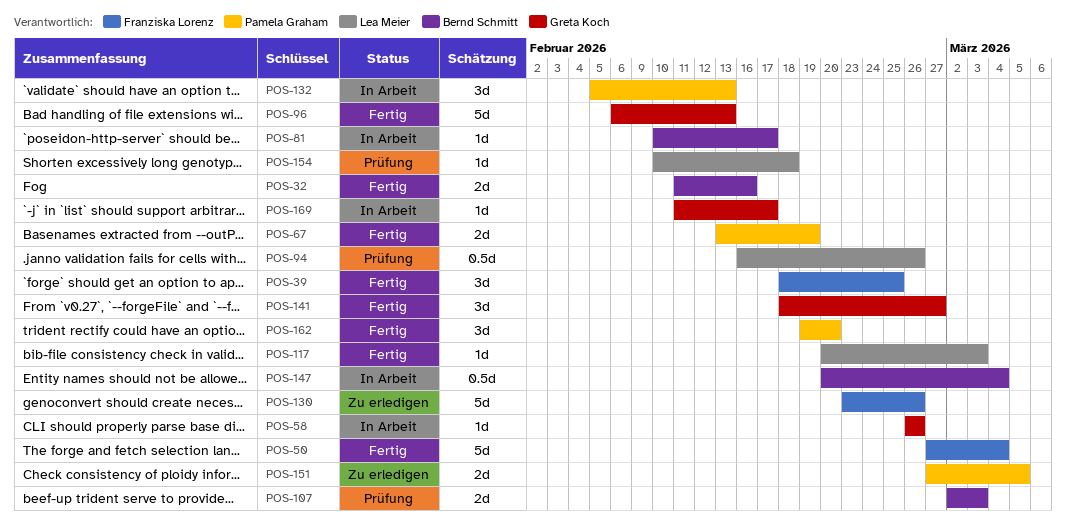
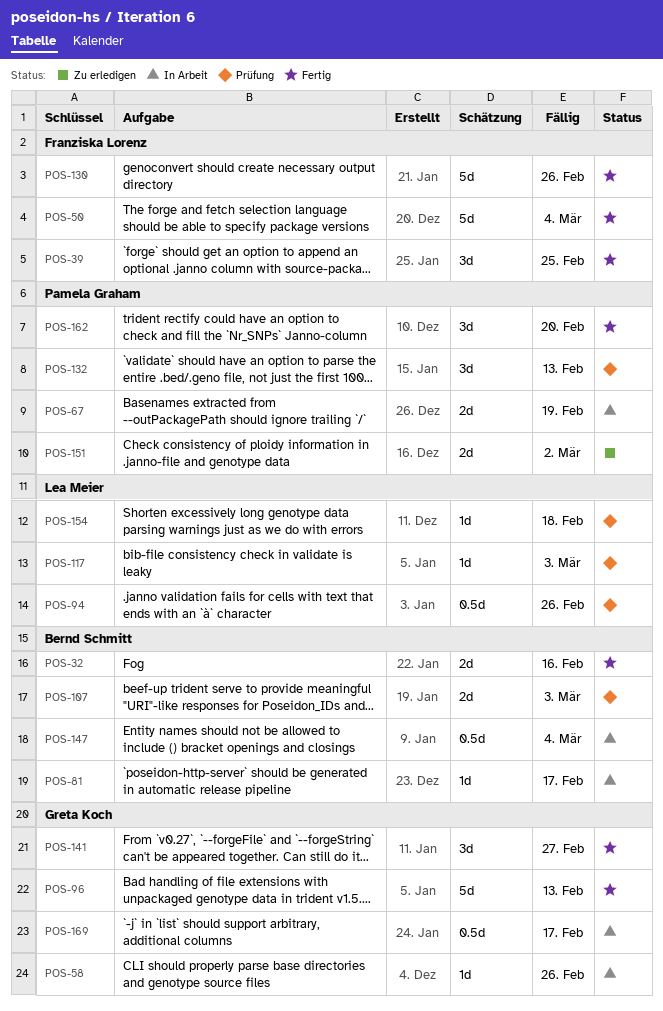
POS-67, status: Fertig -> In Arbeit
POS-117, status: Fertig -> Prüfung
POS-130, status: Zu erledigen -> Fertig
POS-132, status: In Arbeit -> Prüfung
POS-151, due: Mar 5 -> Mar 2
POS-169, estimate: 1d -> 0.5d

